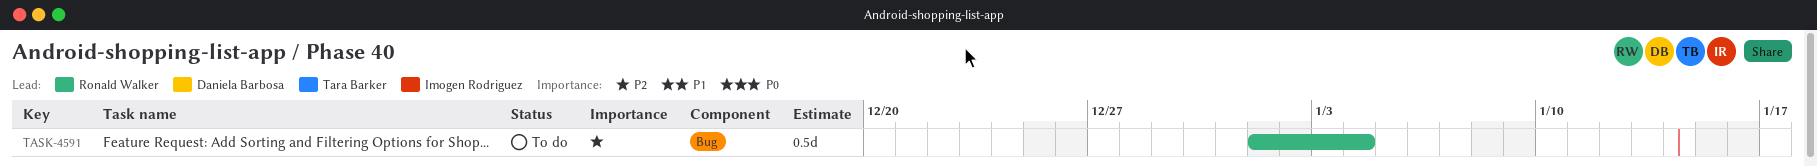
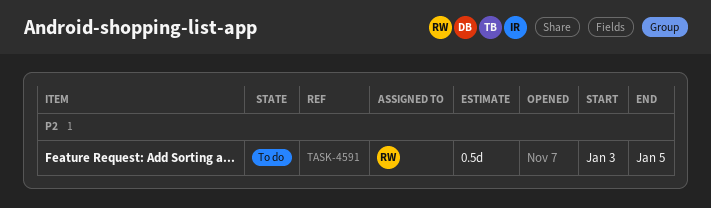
TASK-4591, start: Jan 1 -> Jan 3
TASK-4591, due: Jan 4 -> Jan 5

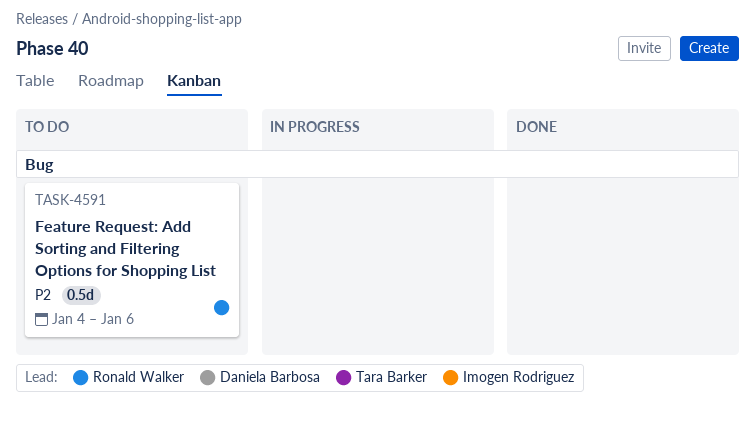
TASK-4591, start: Jan 3 -> Jan 4
TASK-4591, due: Jan 5 -> Jan 6

